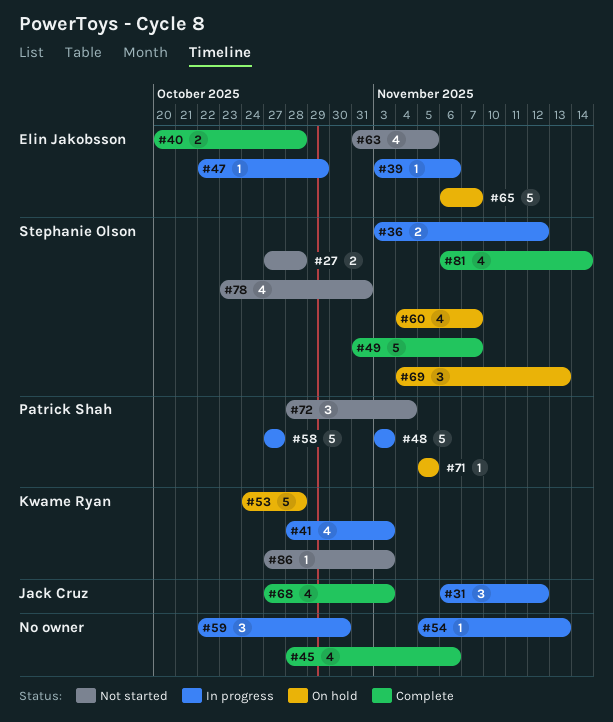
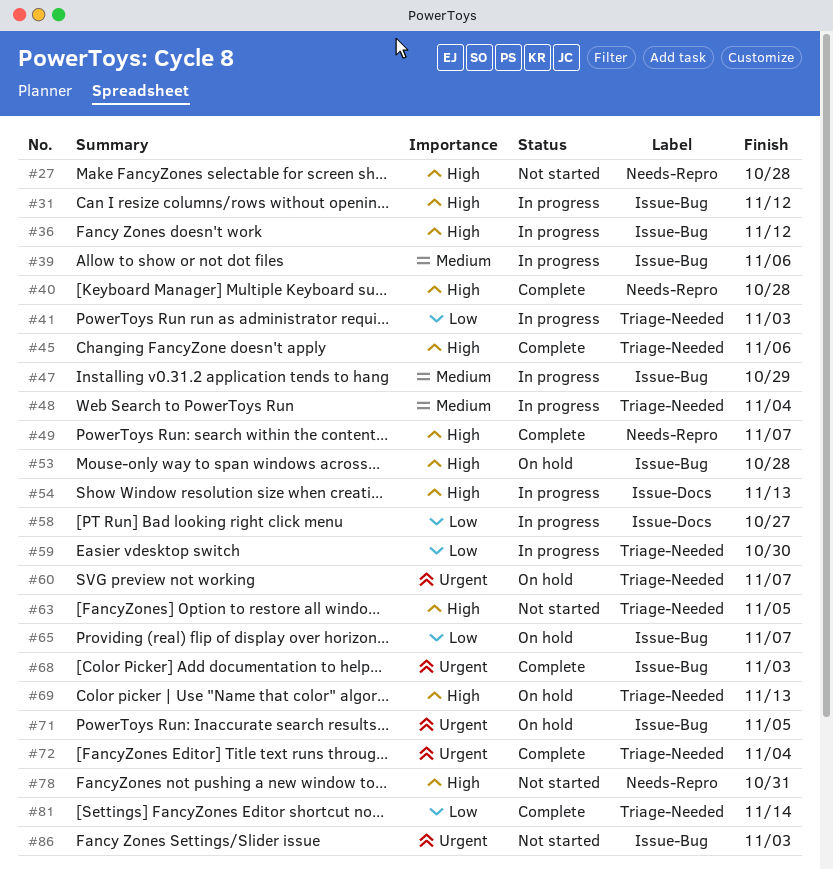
#48, due: Nov 3 -> Nov 4
#72, status: Not started -> Complete

